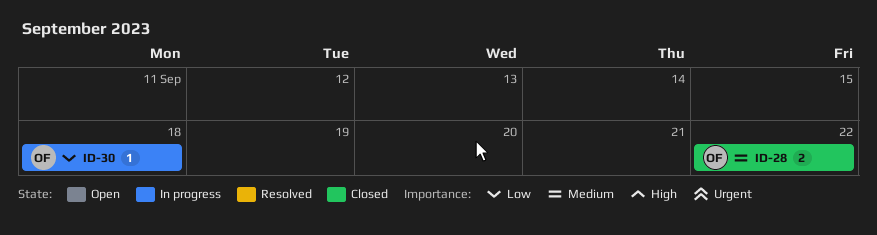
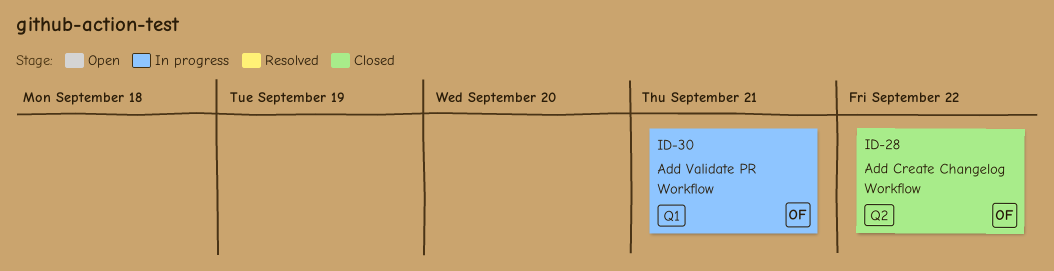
ID-30, due: Sep 18 -> Sep 21

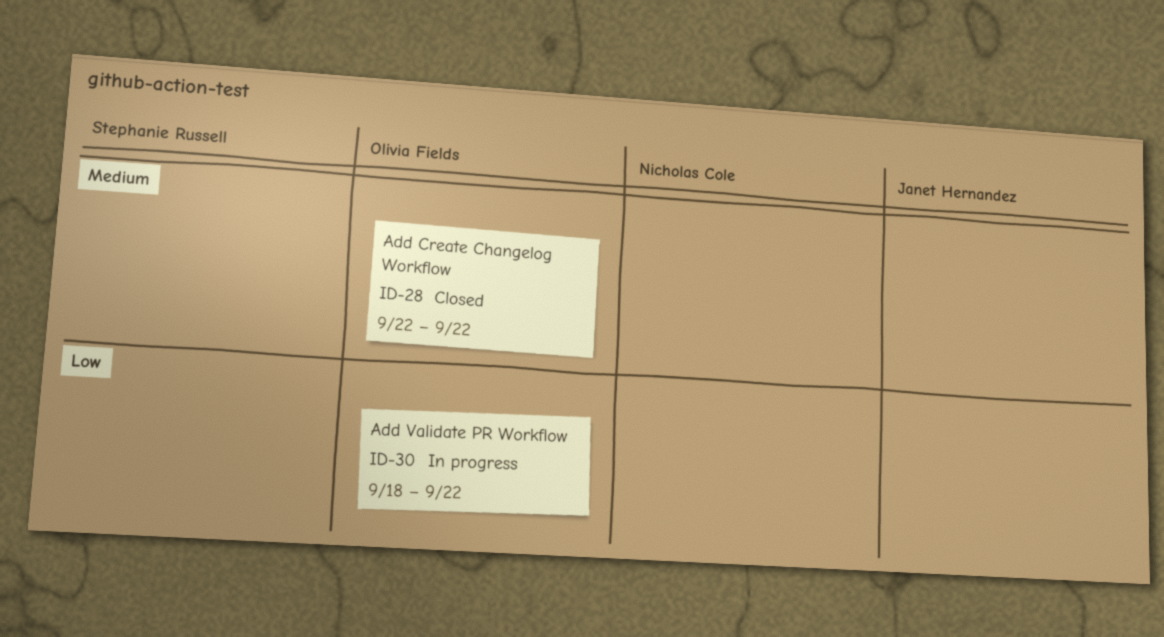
ID-30, due: Sep 21 -> Sep 22

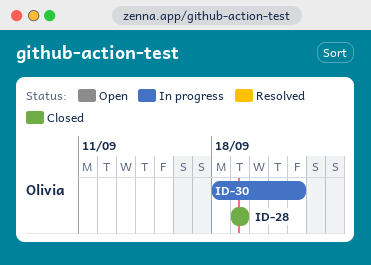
ID-28, start: Sep 22 -> Sep 19
ID-28, due: Sep 22 -> Sep 19

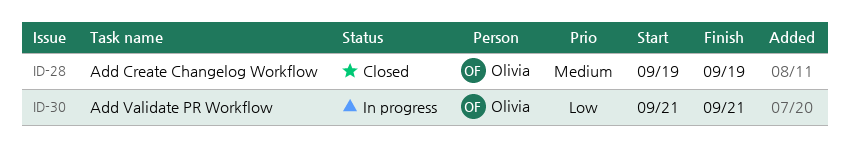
ID-30, start: Sep 18 -> Sep 21
ID-30, due: Sep 22 -> Sep 21

